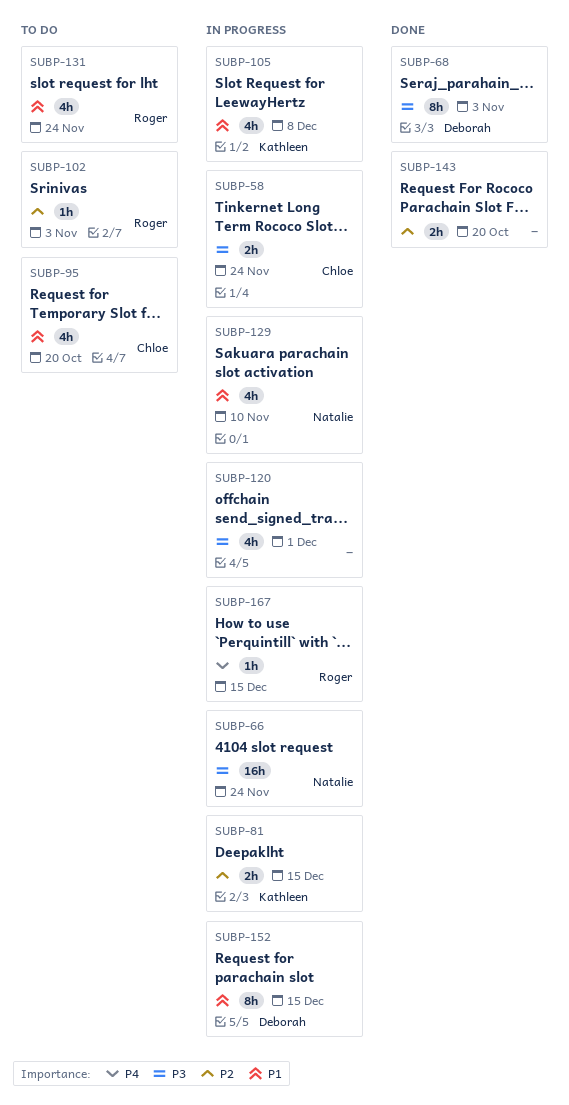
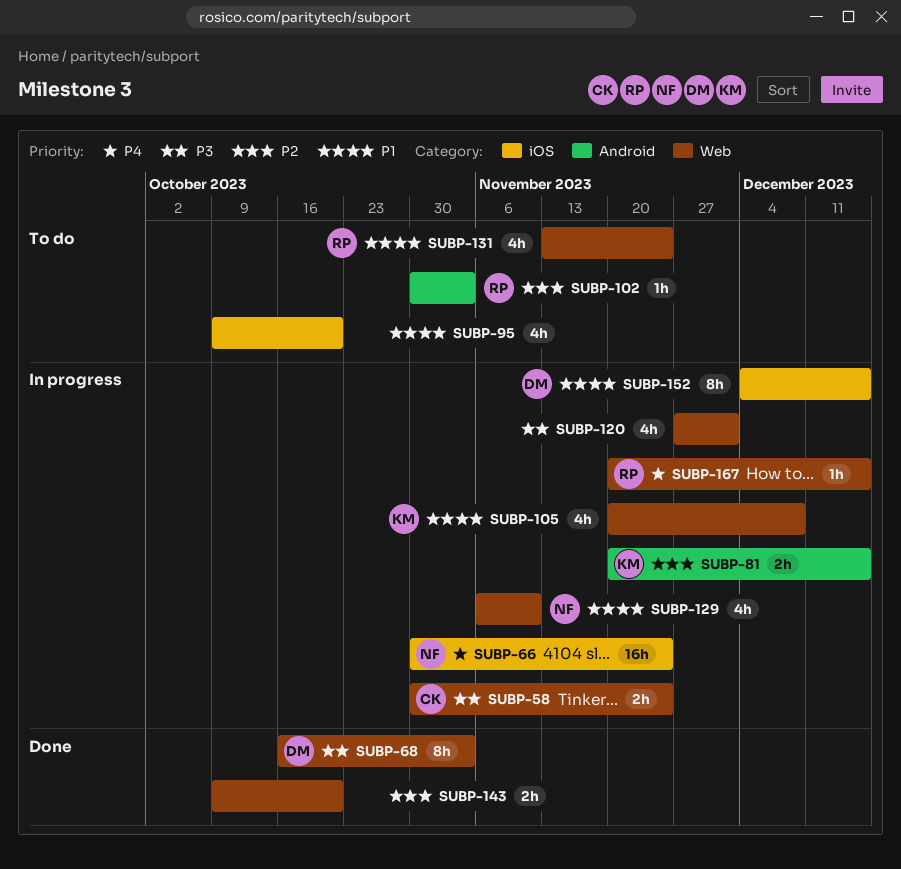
SUBP-66, priority: P3 -> P4
SUBP-95, owner: Chloe -> none

